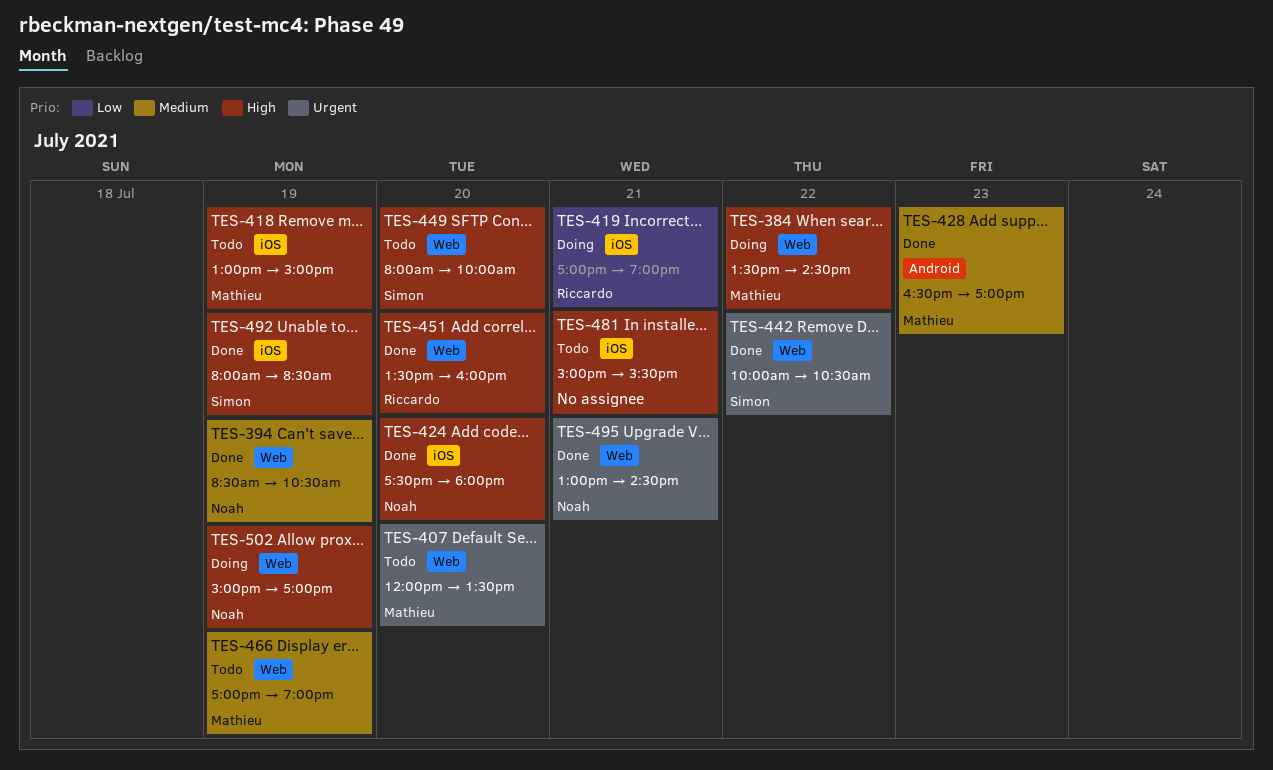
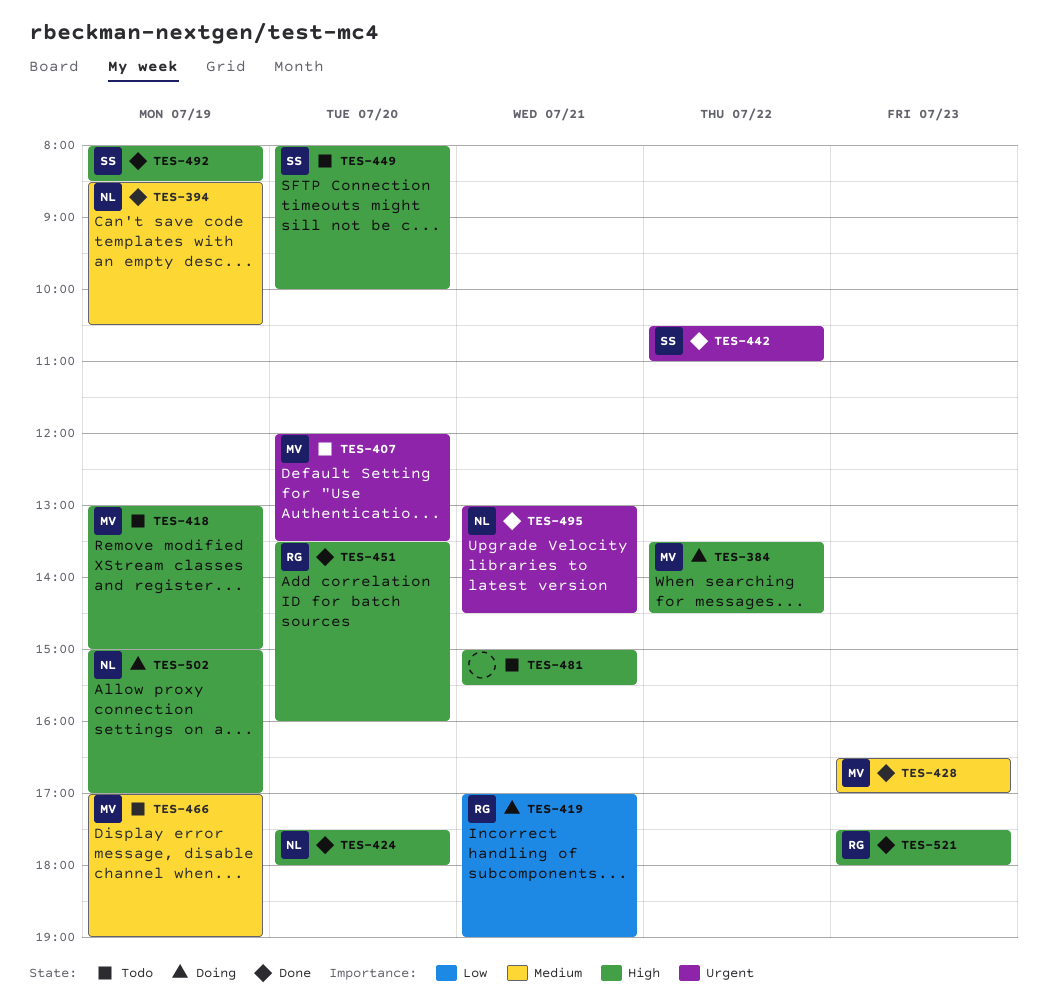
TES-442, begins: 10:00 -> 10:30
TES-442, ends: 10:30 -> 11:00
TES-521: none -> present

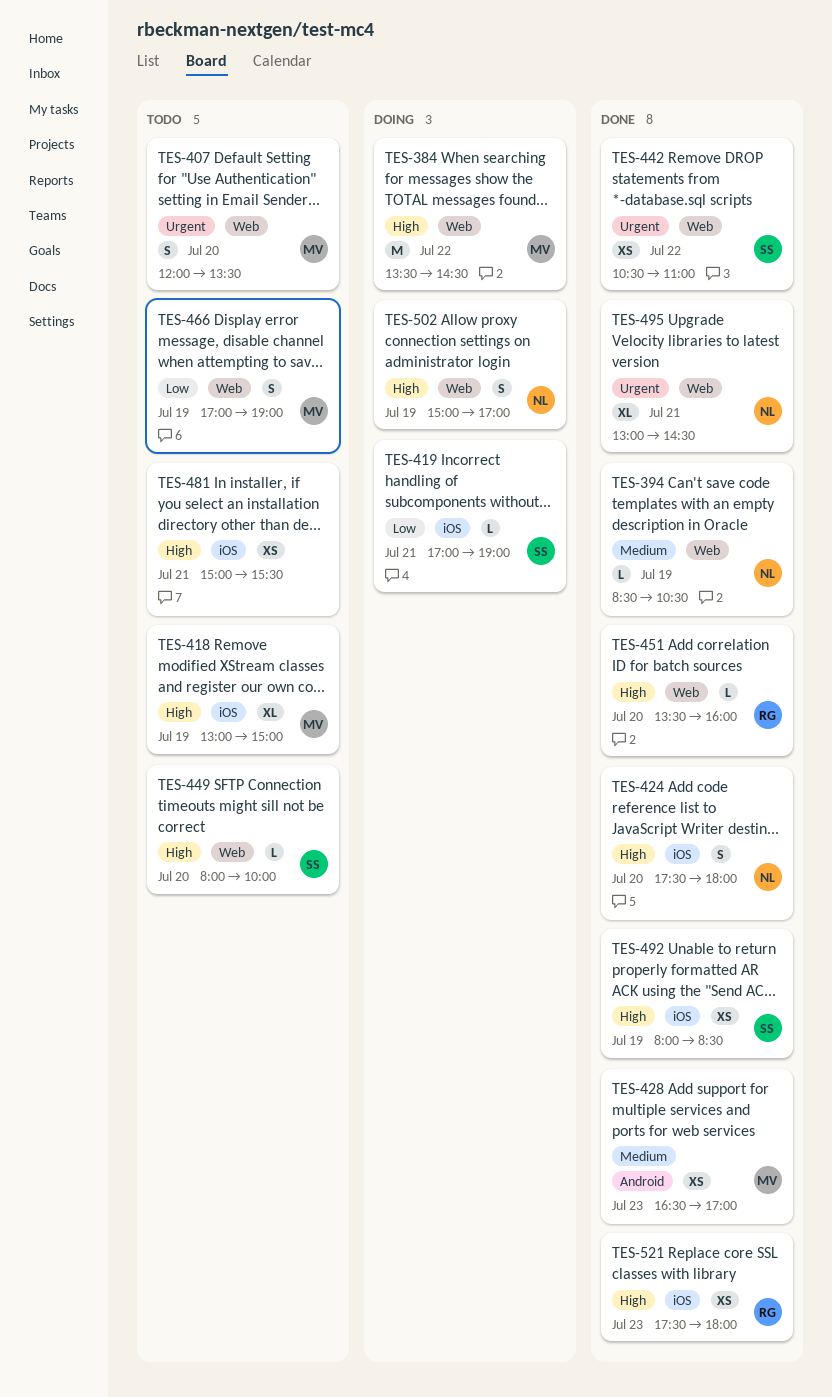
TES-419, owner: RG -> SS
TES-466, priority: Medium -> Low

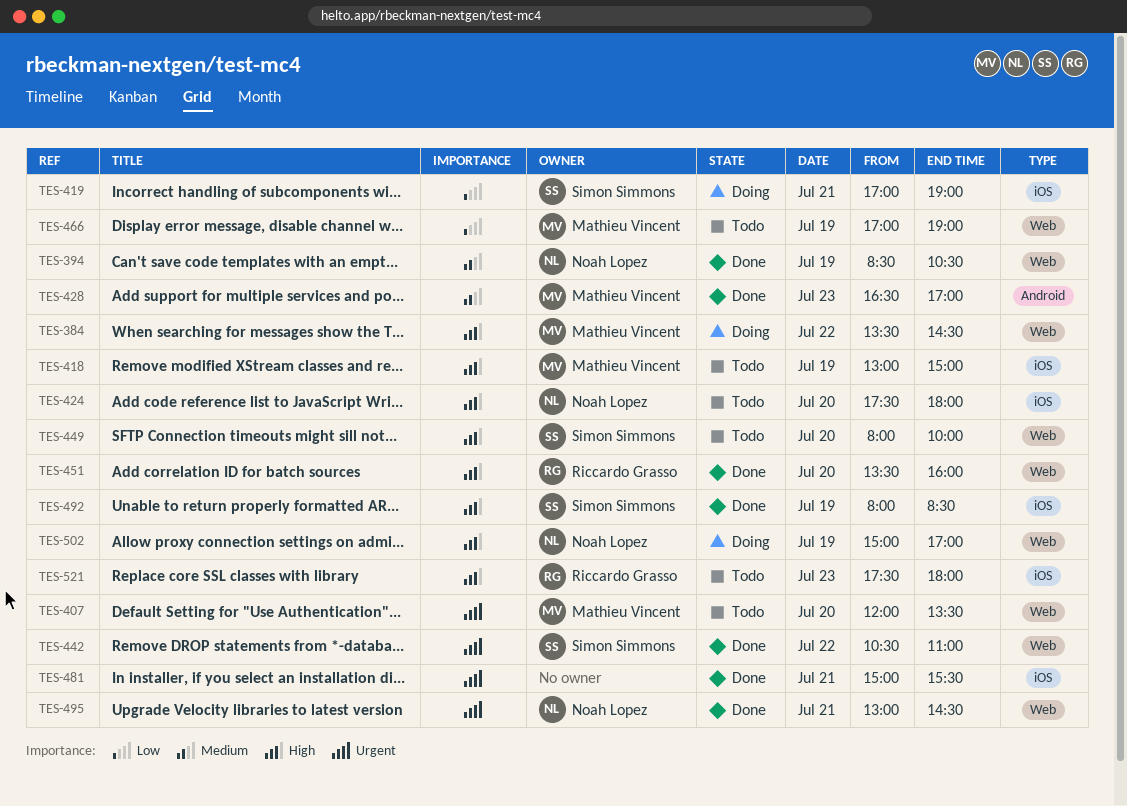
TES-424, status: Done -> Todo
TES-481, status: Todo -> Done
TES-481, priority: High -> Urgent
TES-521, status: Done -> Todo

